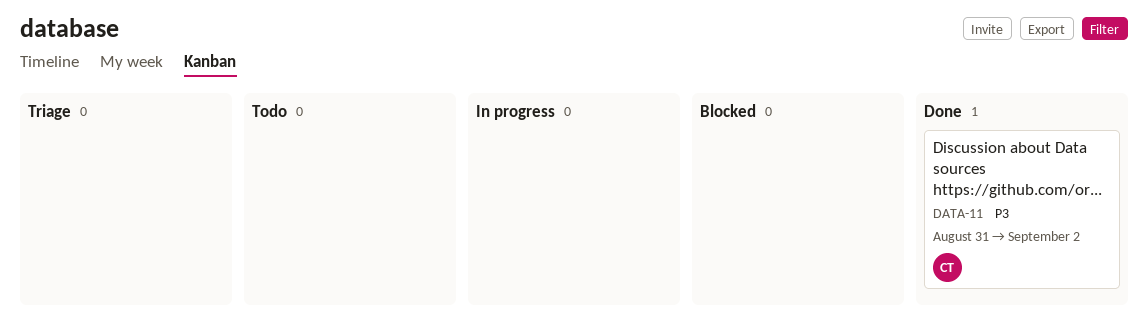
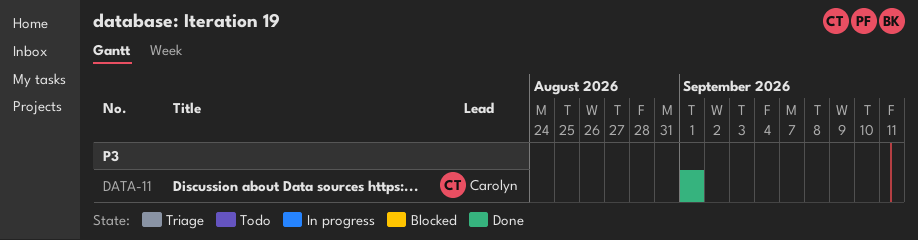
DATA-11, start: Aug 31 -> Sep 1
DATA-11, due: Sep 2 -> Sep 1

